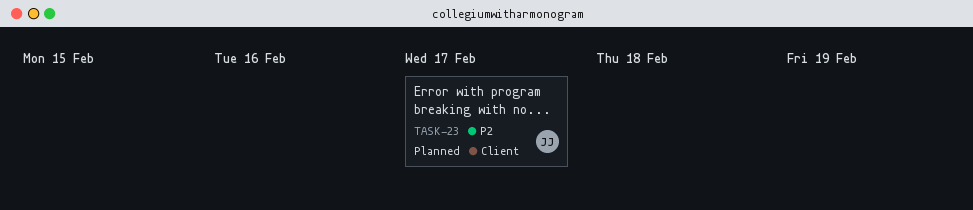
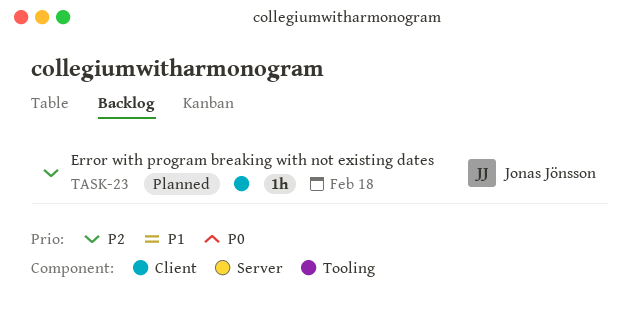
TASK-23, due: Feb 17 -> Feb 18

